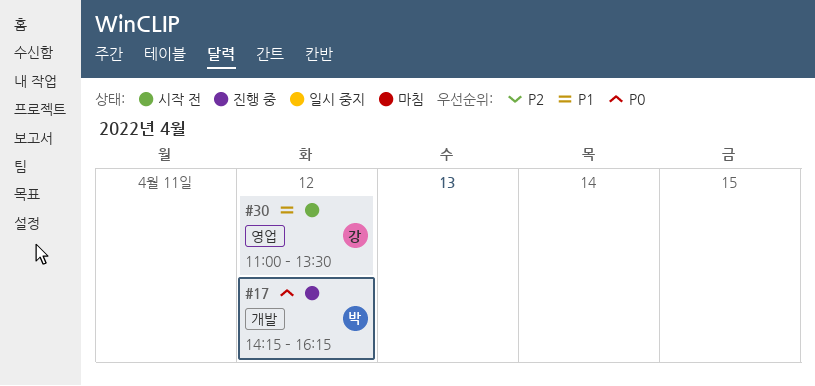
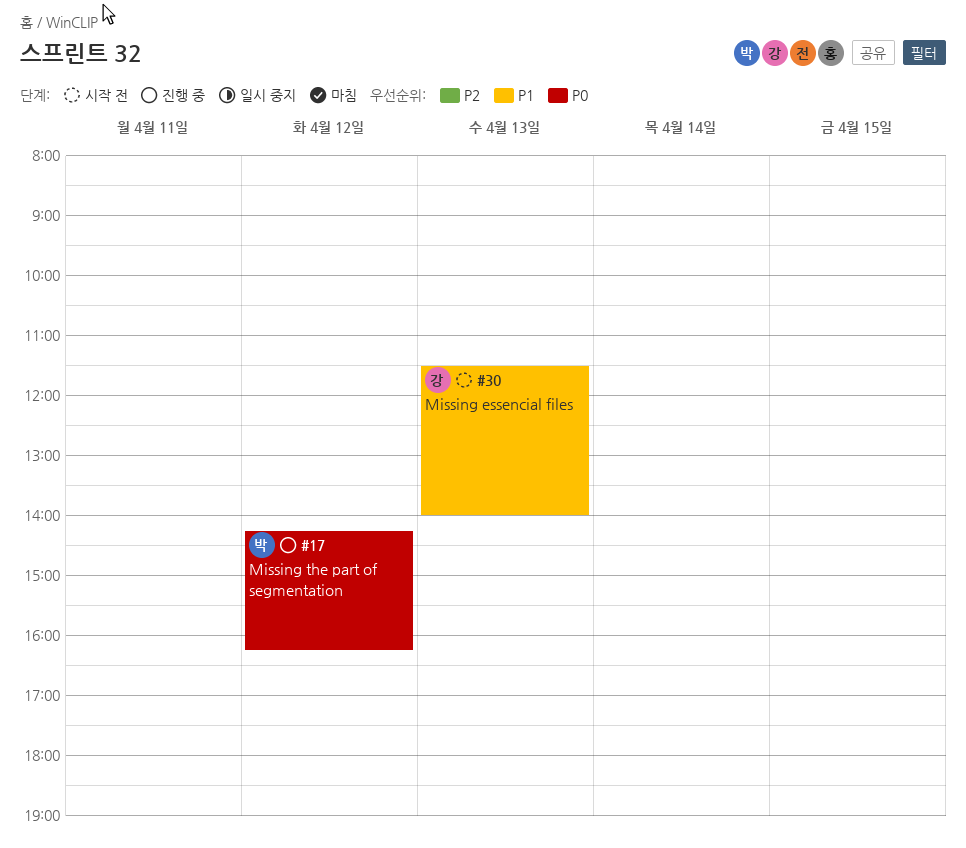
#30, day: Apr 12 -> Apr 13
#30, begins: 11:00 -> 11:30
#30, ends: 13:30 -> 14:00

